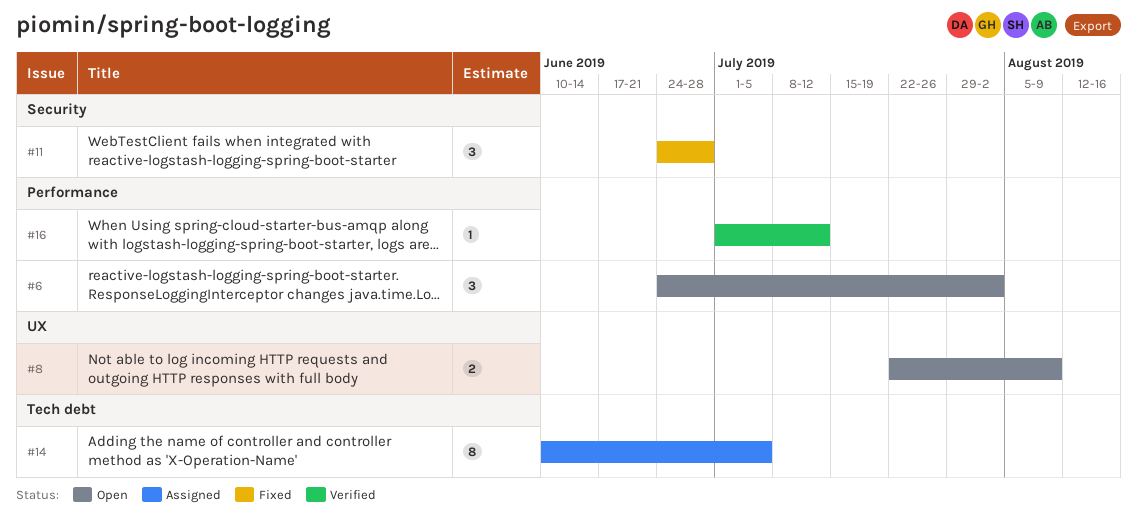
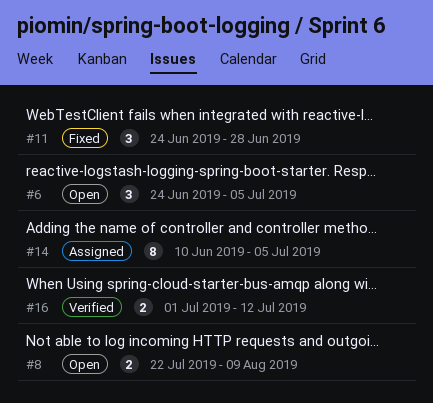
#6, due: Aug 2 -> Jul 5
#16, estimate: 1 -> 2

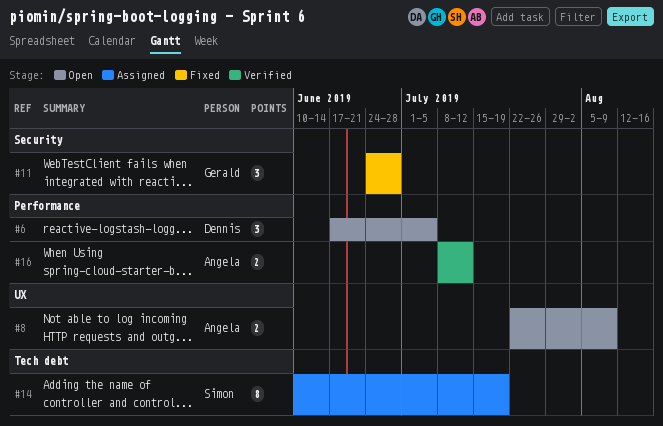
#6, start: Jun 24 -> Jun 17
#14, due: Jul 5 -> Jul 19
#16, start: Jul 1 -> Jul 8

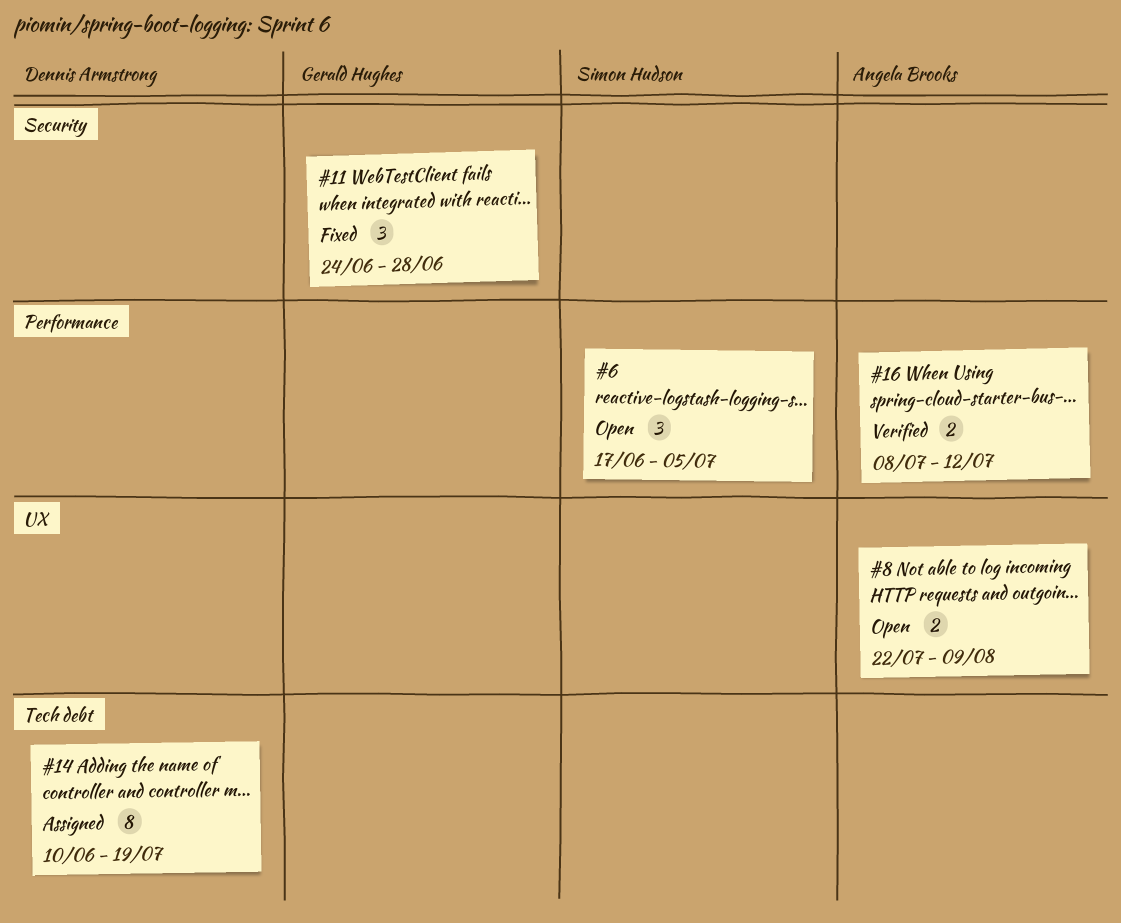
#6, owner: Dennis Armstrong -> Simon Hudson
#14, owner: Simon Hudson -> Dennis Armstrong

